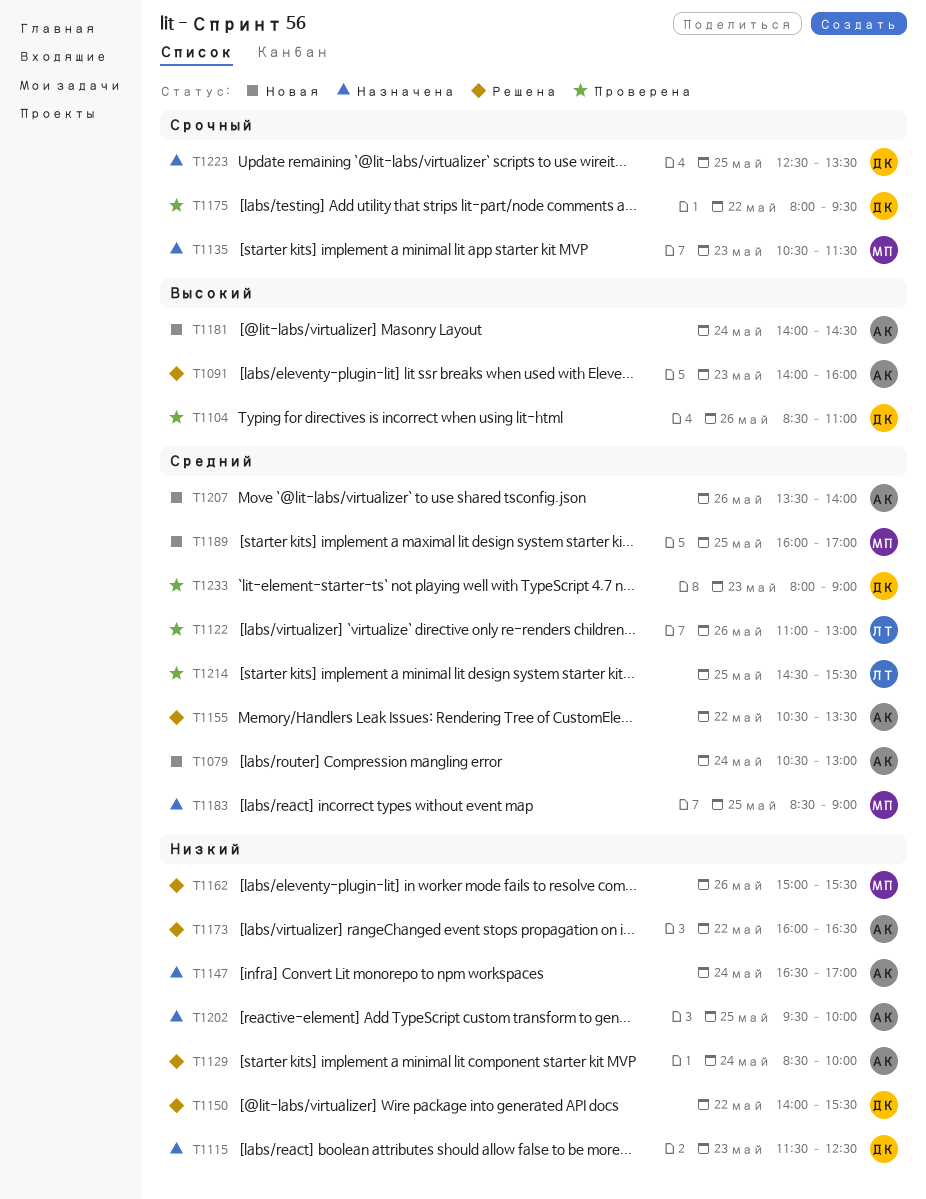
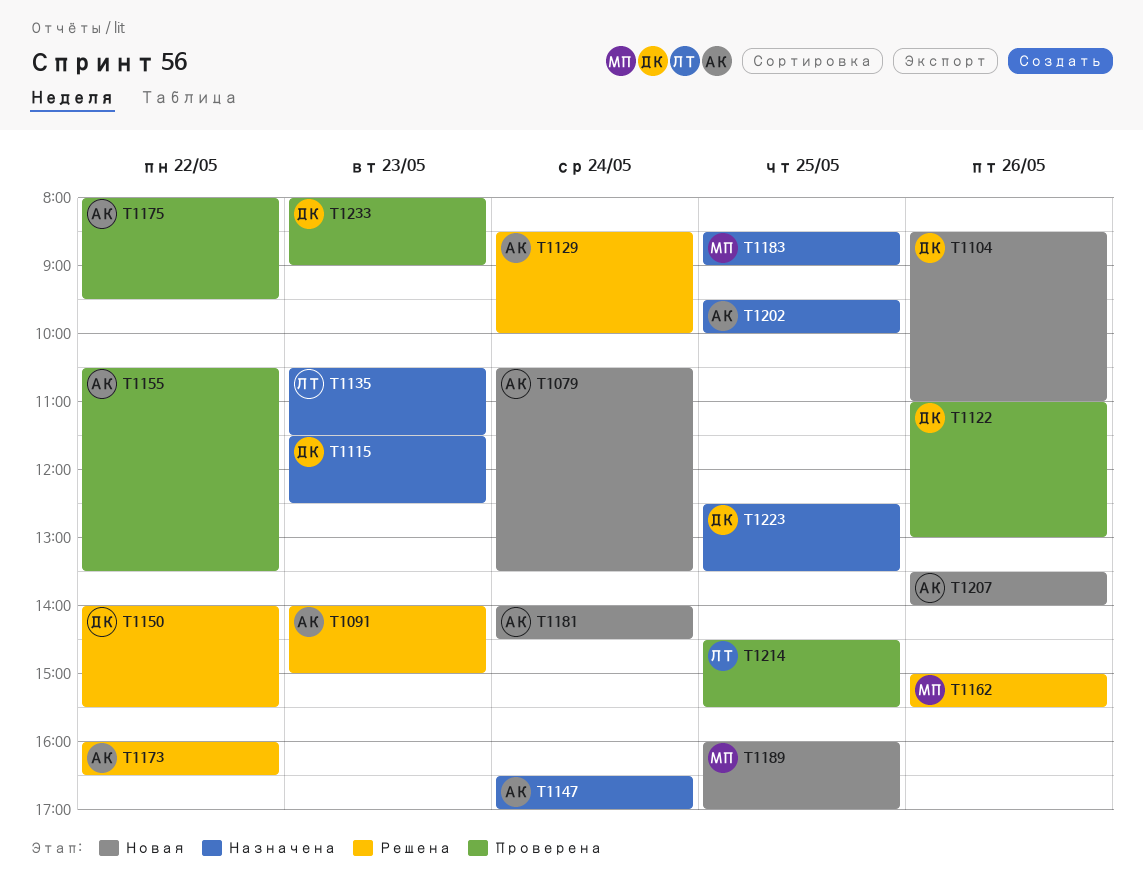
T1079, ends: 13:00 -> 13:30
T1091, ends: 16:00 -> 15:00
T1104, status: Проверена -> Новая
T1122, owner: ЛТ -> ДК
T1135, owner: МП -> ЛТ
T1155, status: Решена -> Проверена
T1175, owner: ДК -> АК

